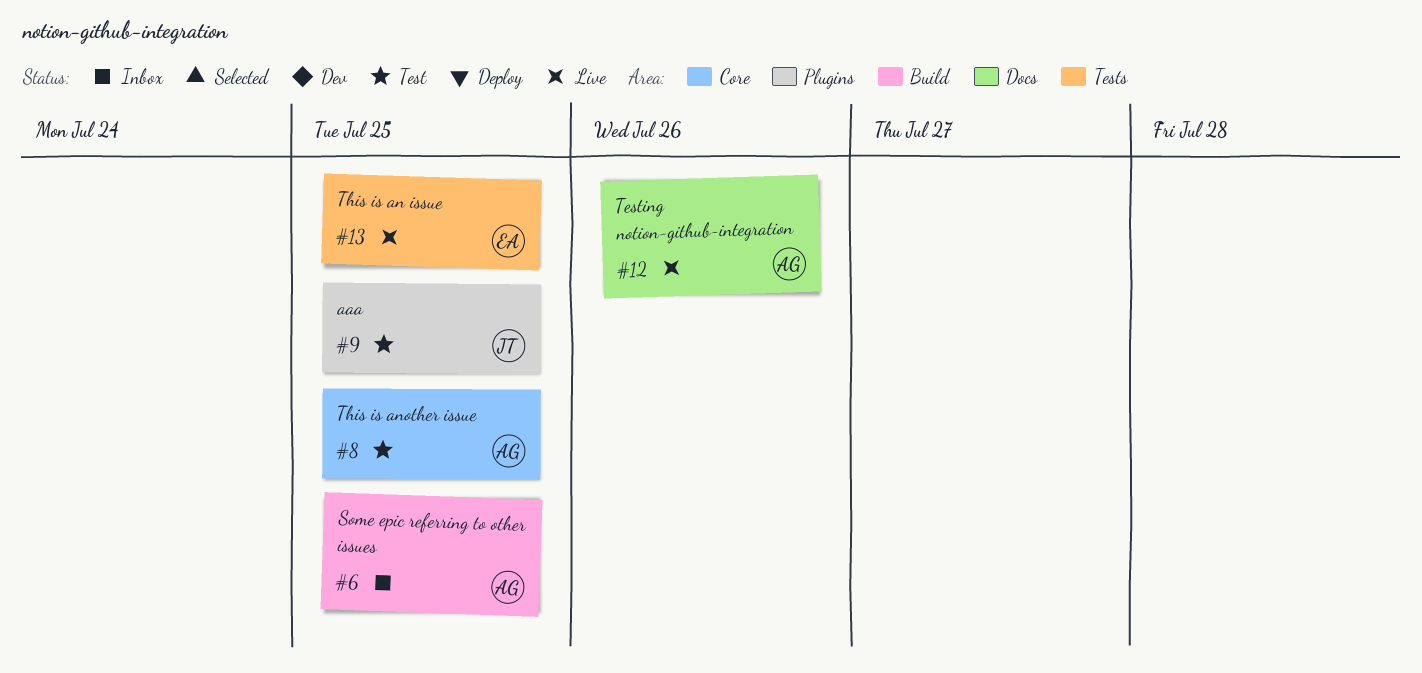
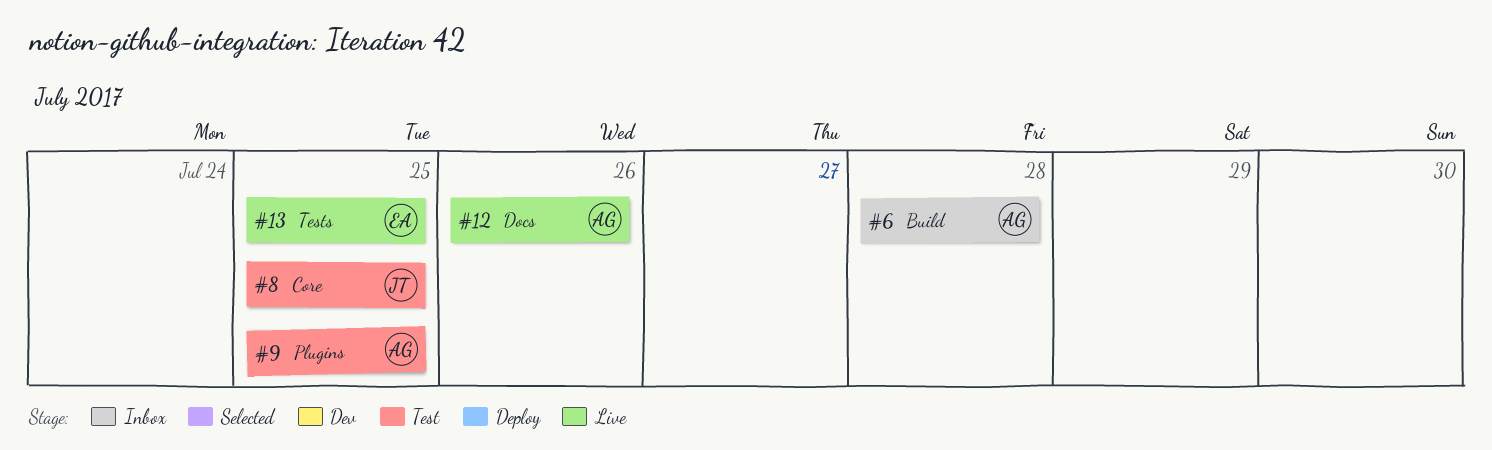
#6, due: Jul 25 -> Jul 28
#8, owner: AG -> JT
#9, owner: JT -> AG

